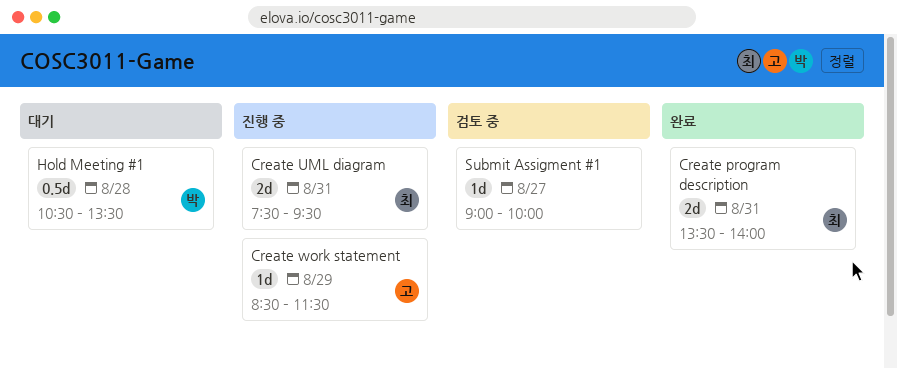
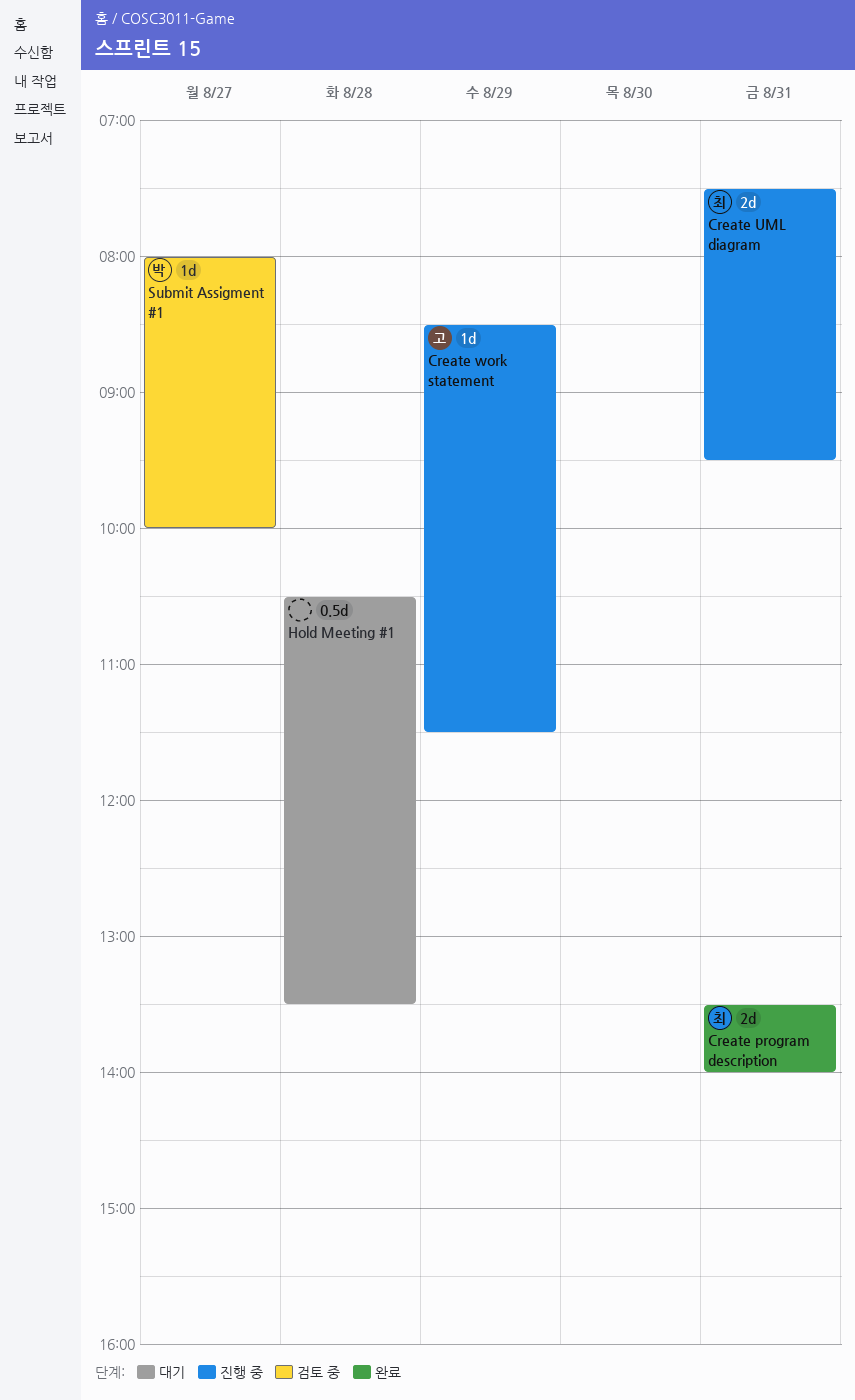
Hold Meeting #1, owner: 박 -> none
Submit Assigment #1, owner: none -> 박
Submit Assigment #1, begins: 09:00 -> 08:00

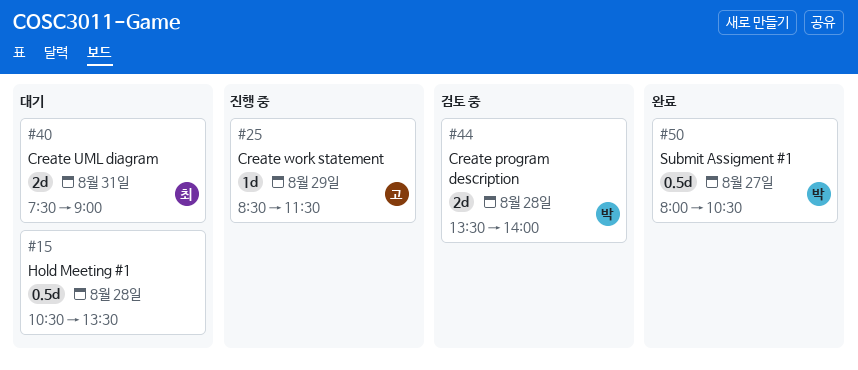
Create program description, status: 완료 -> 검토 중
Create program description, owner: 최 -> 박
Create program description, day: Aug 31 -> Aug 28
Create UML diagram, status: 진행 중 -> 대기
Create UML diagram, ends: 09:30 -> 09:00
Submit Assigment #1, status: 검토 중 -> 완료
Submit Assigment #1, estimate: 1d -> 0.5d
Submit Assigment #1, ends: 10:00 -> 10:30

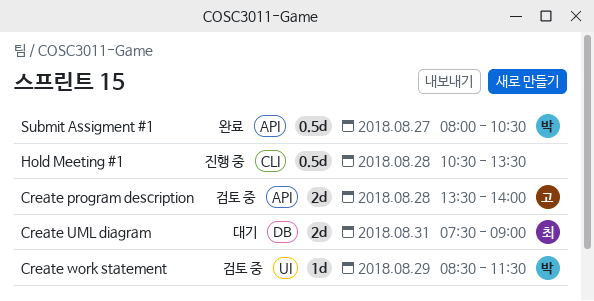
Create program description, owner: 박 -> 고
Create work statement, status: 진행 중 -> 검토 중
Create work statement, owner: 고 -> 박
Hold Meeting #1, status: 대기 -> 진행 중

